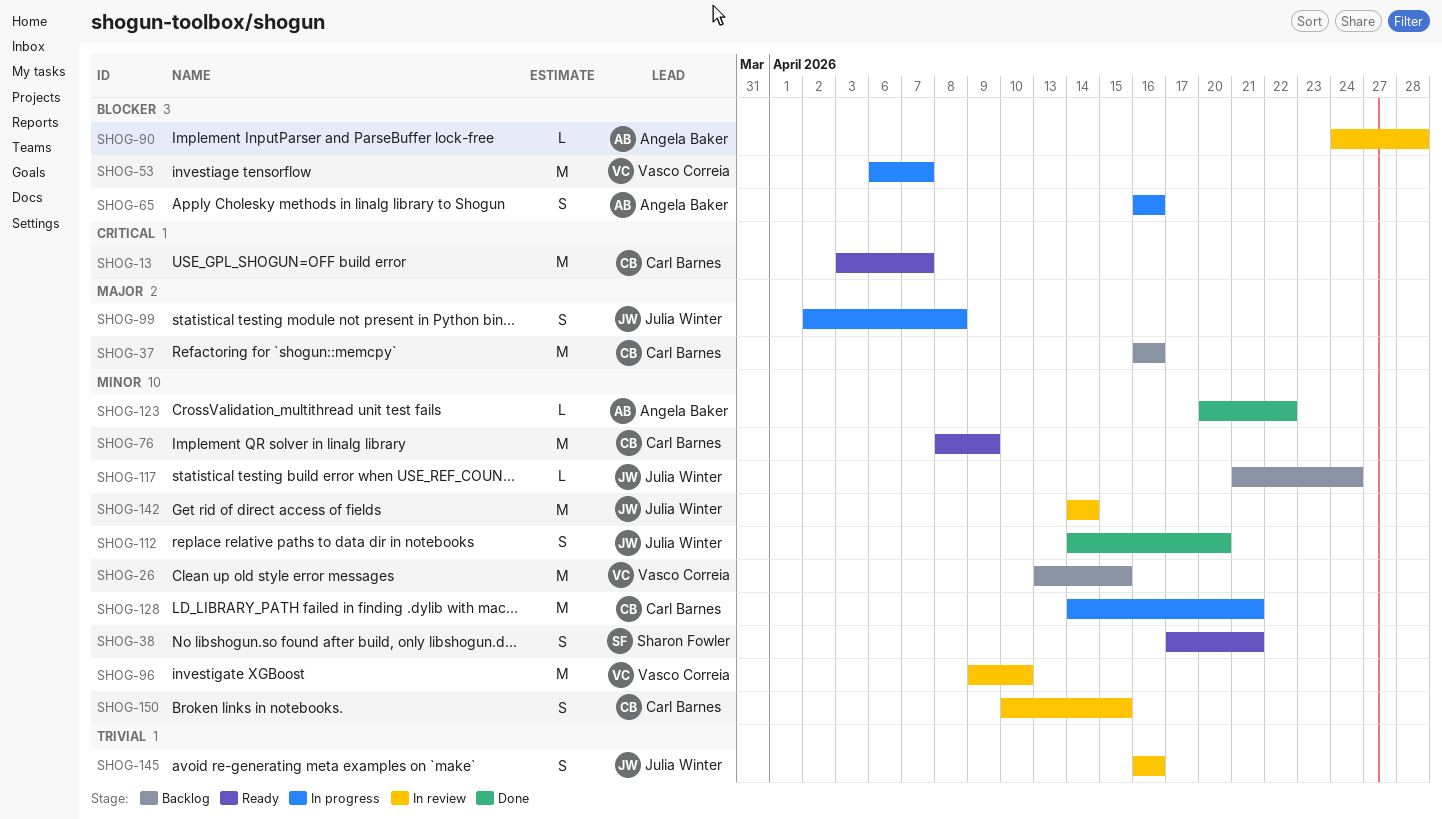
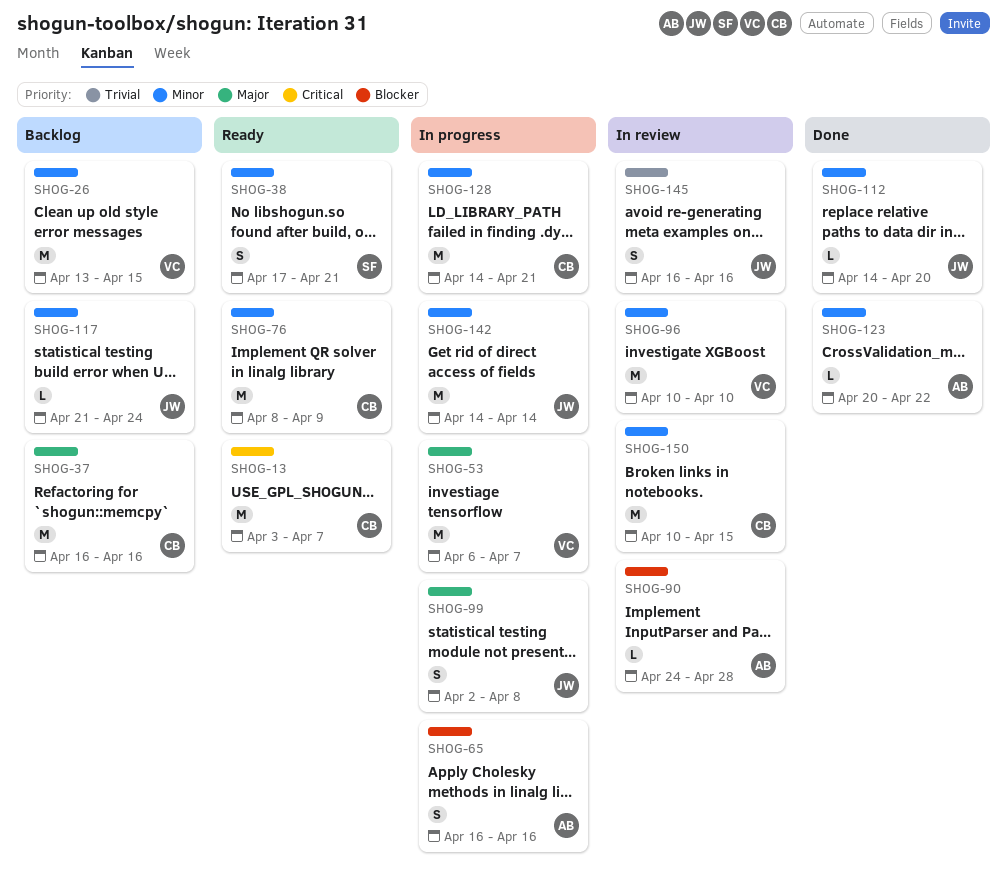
SHOG-53, priority: Blocker -> Major
SHOG-96, start: Apr 9 -> Apr 10
SHOG-112, estimate: S -> L
SHOG-142, status: In review -> In progress
SHOG-150, estimate: S -> M

